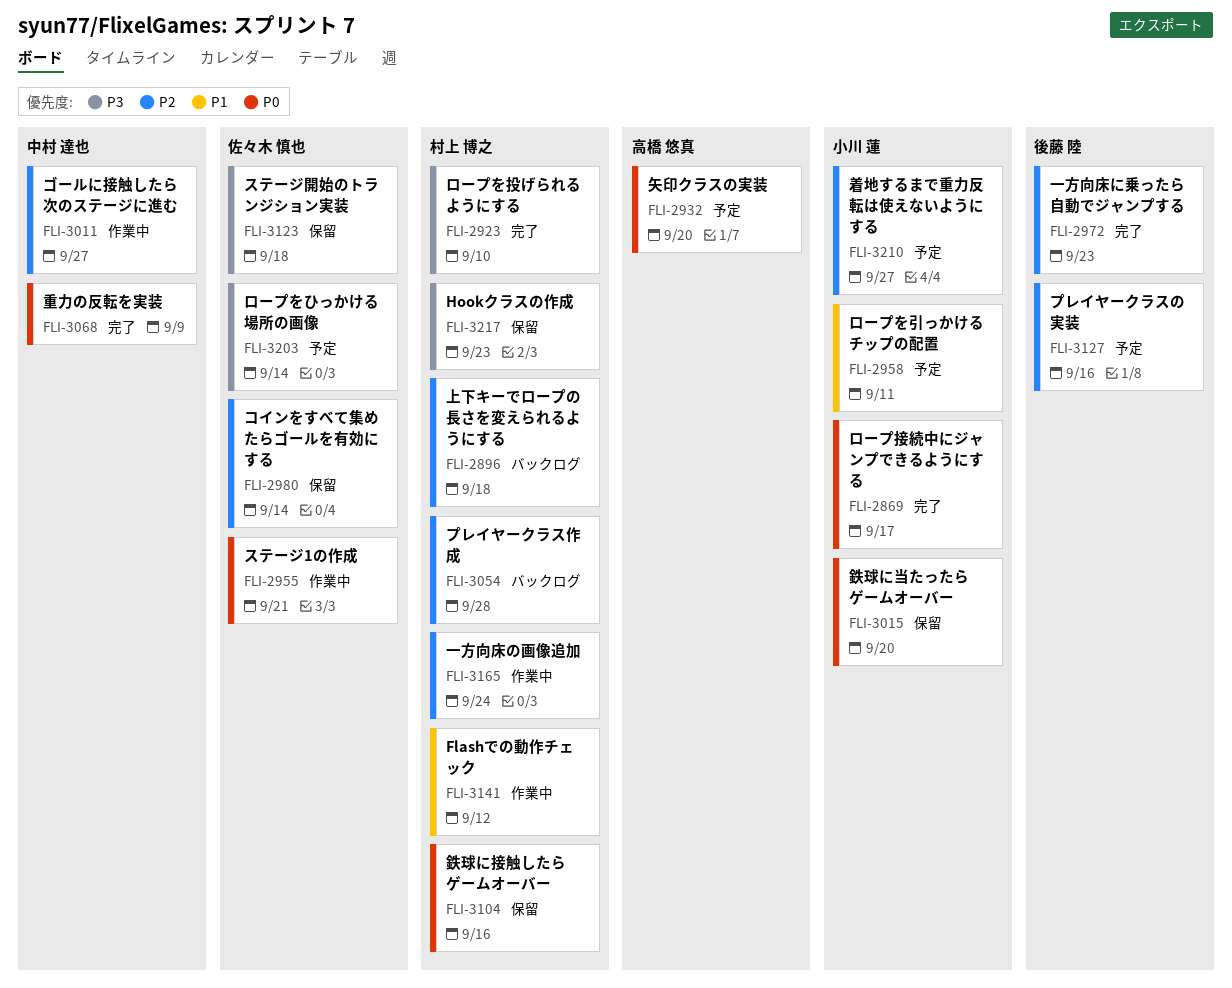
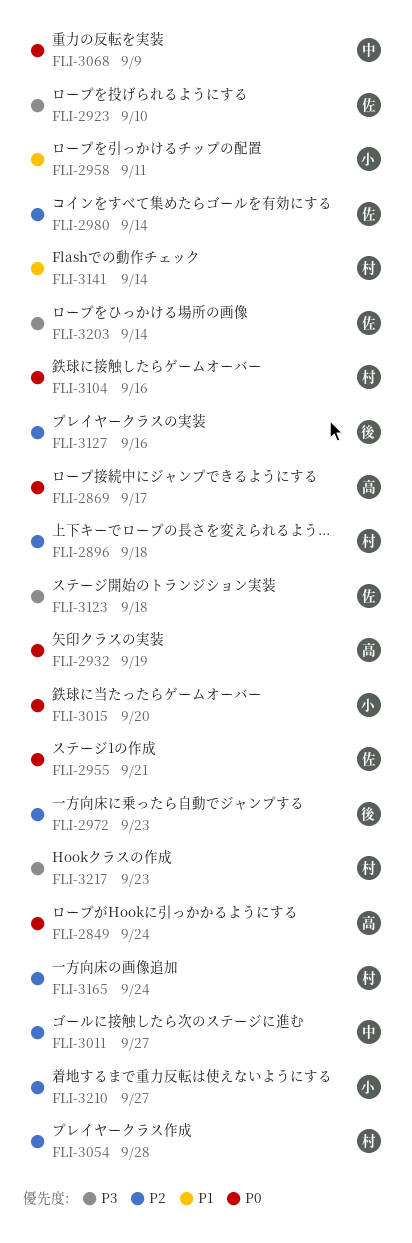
FLI-2849: none -> present
FLI-2869, owner: 小川 蓮 -> 高橋 悠真
FLI-2923, owner: 村上 博之 -> 佐々木 慎也
FLI-2932, due: Sep 20 -> Sep 19
FLI-3141, due: Sep 12 -> Sep 14

